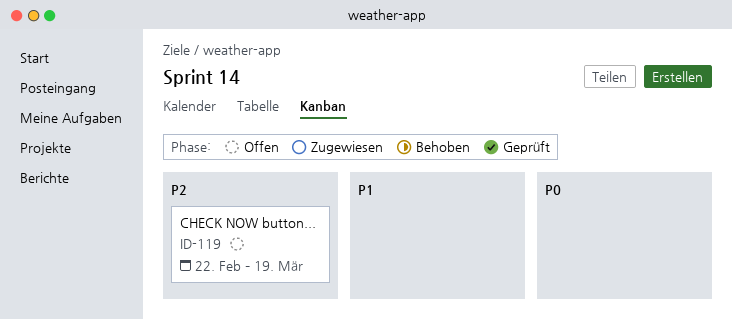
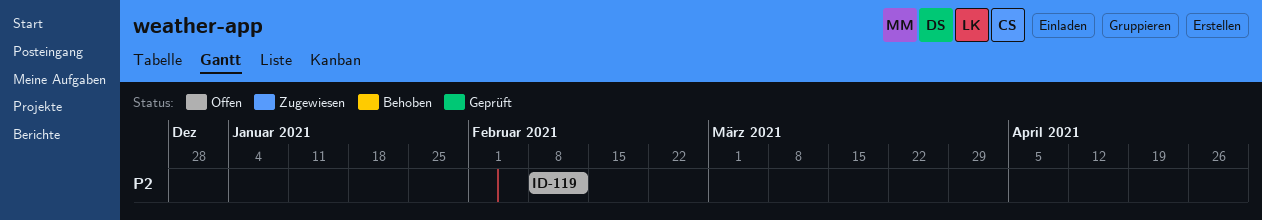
ID-119, start: Feb 22 -> Feb 8
ID-119, due: Mar 19 -> Feb 12

